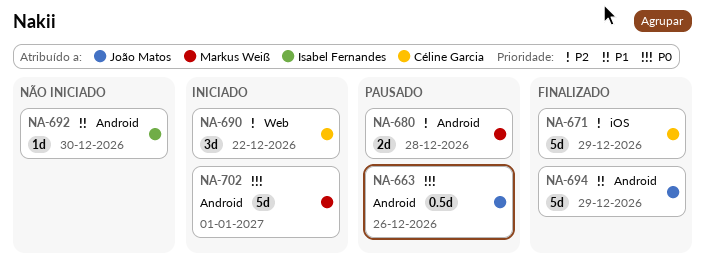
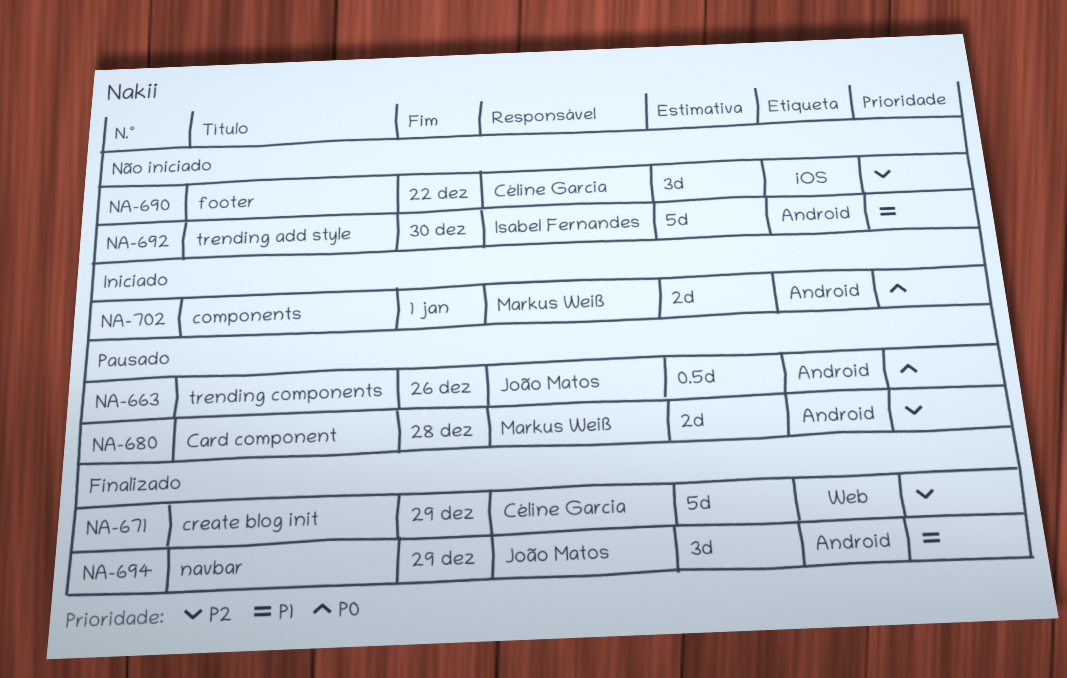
NA-671, label: iOS -> Web
NA-690, status: Iniciado -> Não iniciado
NA-690, label: Web -> iOS
NA-692, estimate: 1d -> 5d
NA-694, estimate: 5d -> 3d
NA-702, estimate: 5d -> 2d

